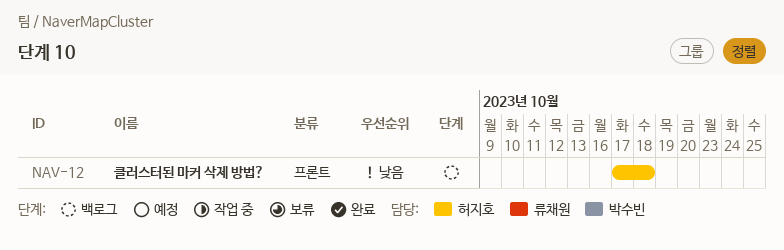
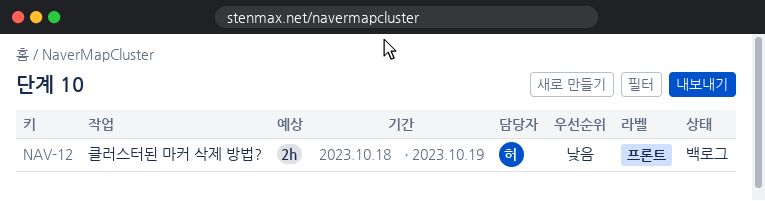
NAV-12, start: Oct 17 -> Oct 18
NAV-12, due: Oct 18 -> Oct 19

